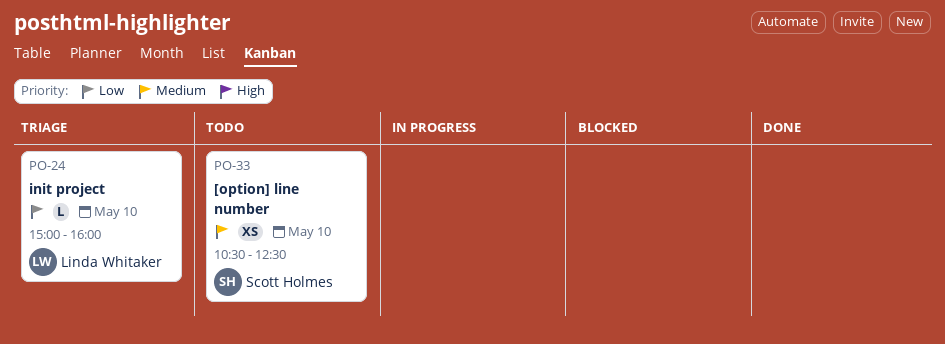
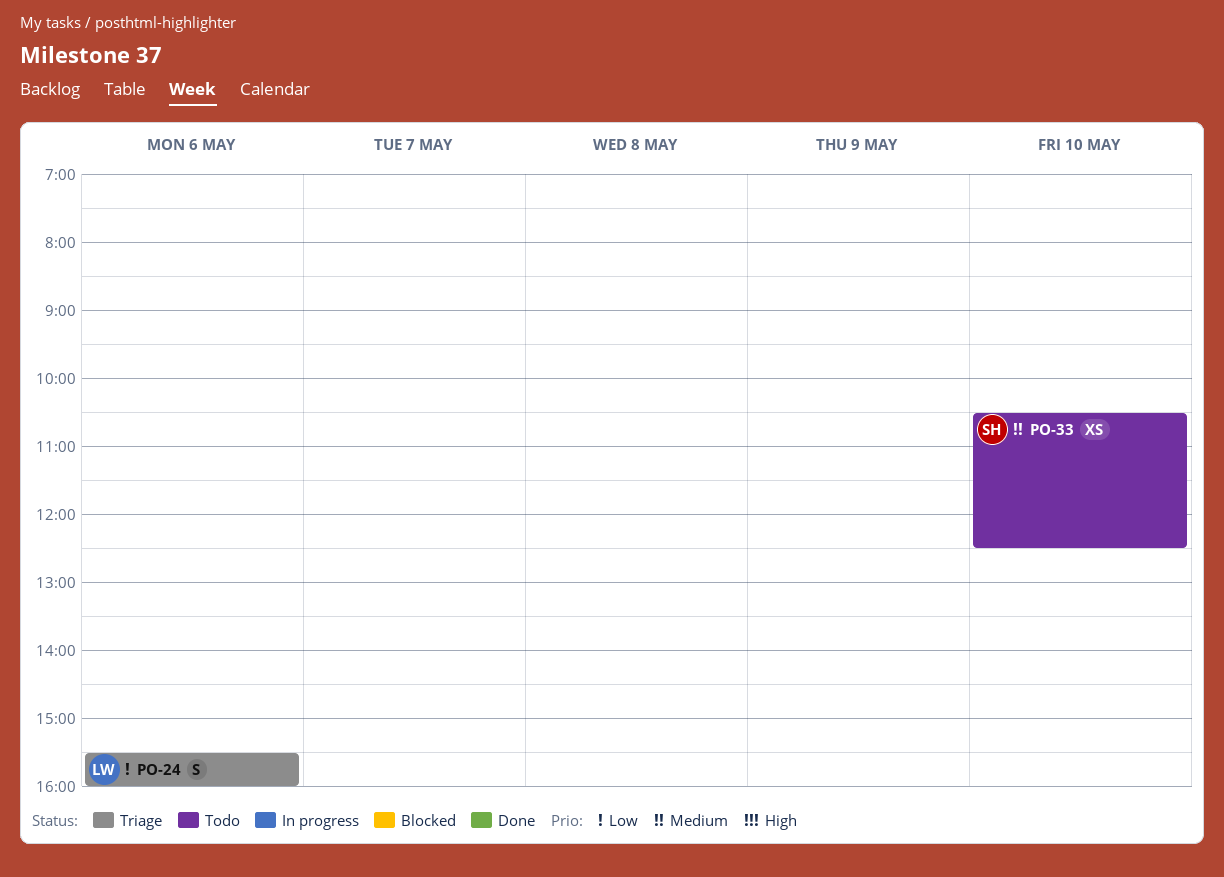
PO-24, estimate: L -> S
PO-24, day: May 10 -> May 6
PO-24, begins: 15:00 -> 15:30

